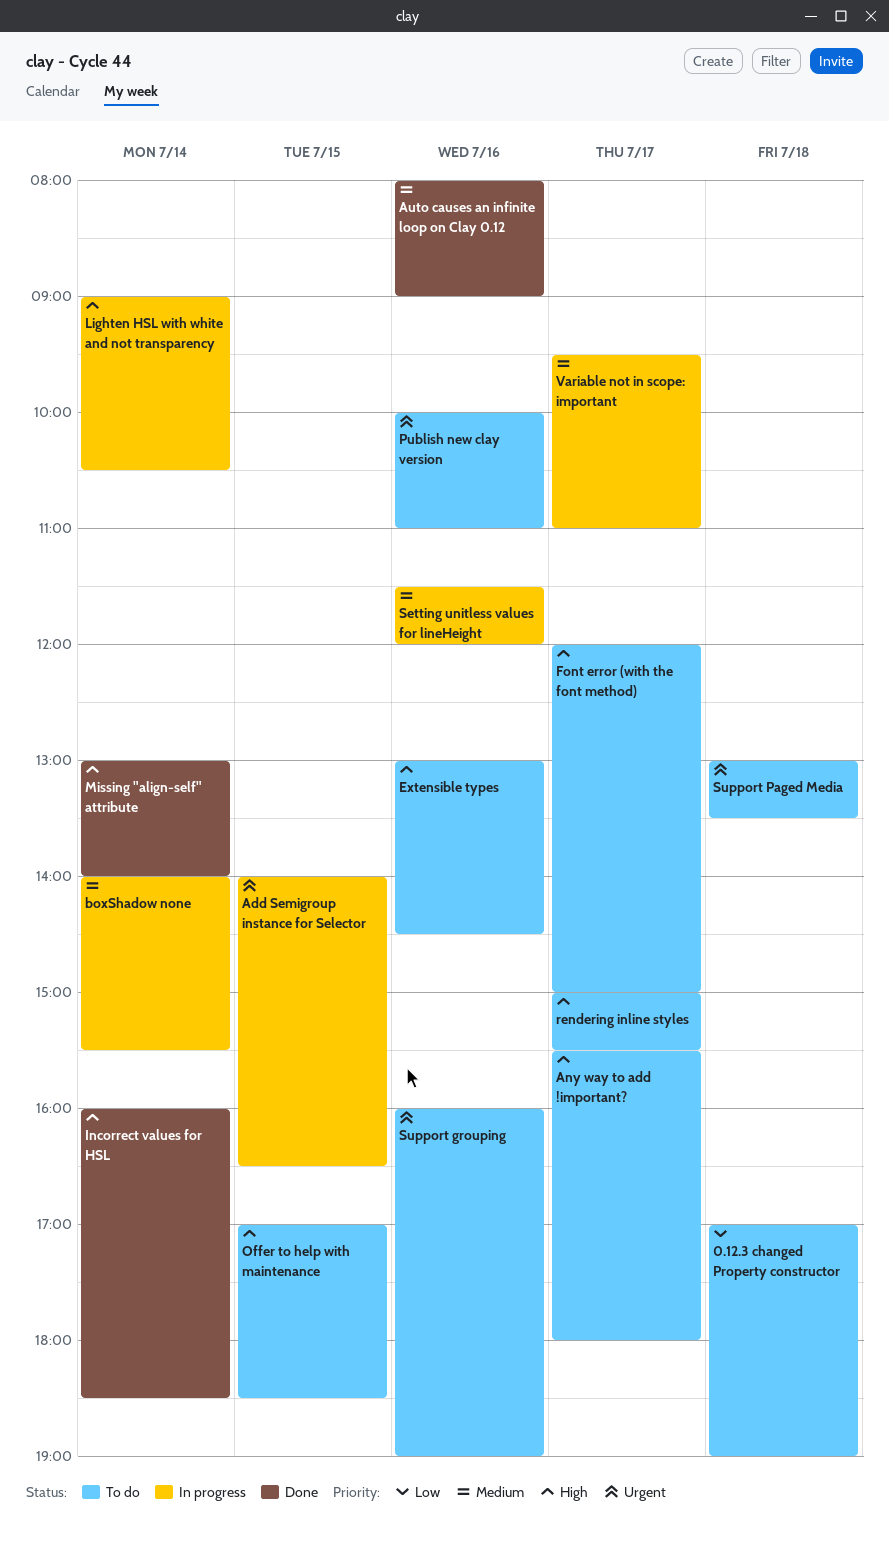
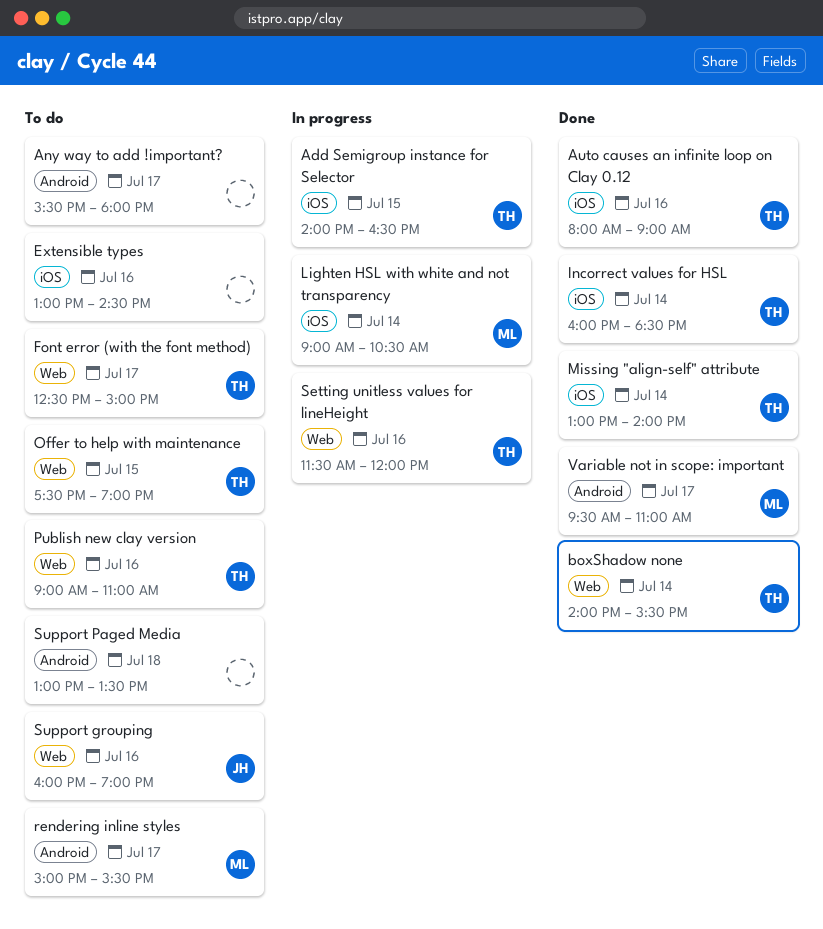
0.12.3 changed Property constructor: present -> none
boxShadow none, status: In progress -> Done
Font error (with the font method), begins: 12:00 -> 12:30
Offer to help with maintenance, begins: 17:00 -> 17:30
Offer to help with maintenance, ends: 18:30 -> 19:00
Publish new clay version, begins: 10:00 -> 09:00
Variable not in scope: important, status: In progress -> Done

